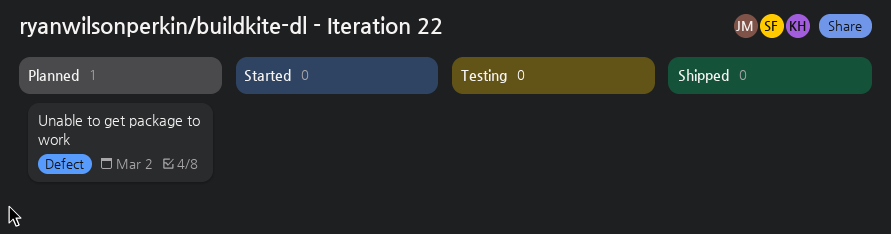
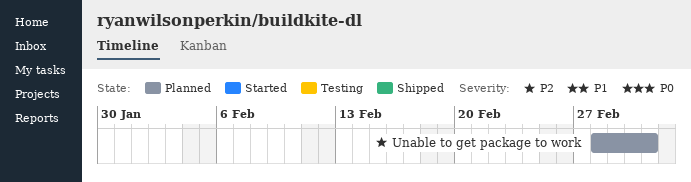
Unable to get package to work, due: Mar 2 -> Mar 3

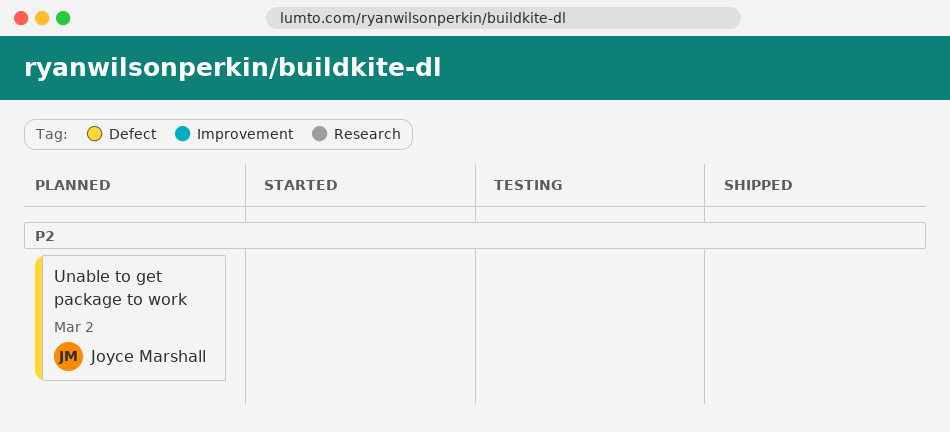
Unable to get package to work, due: Mar 3 -> Mar 2

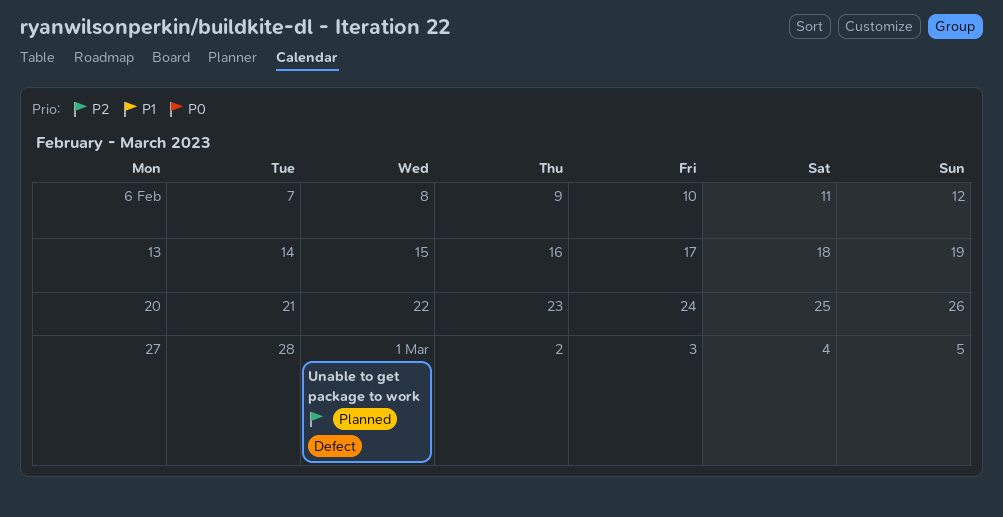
Unable to get package to work, due: Mar 2 -> Mar 1

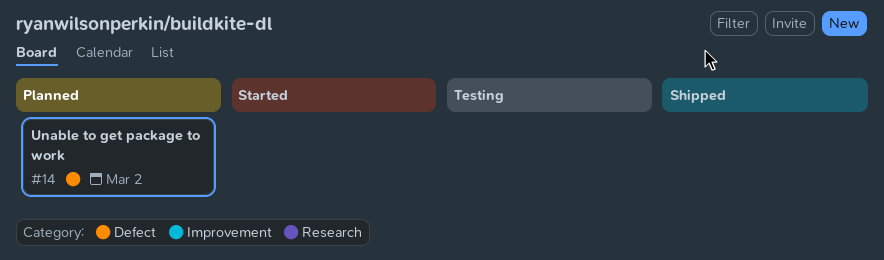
Unable to get package to work, due: Mar 1 -> Mar 2

